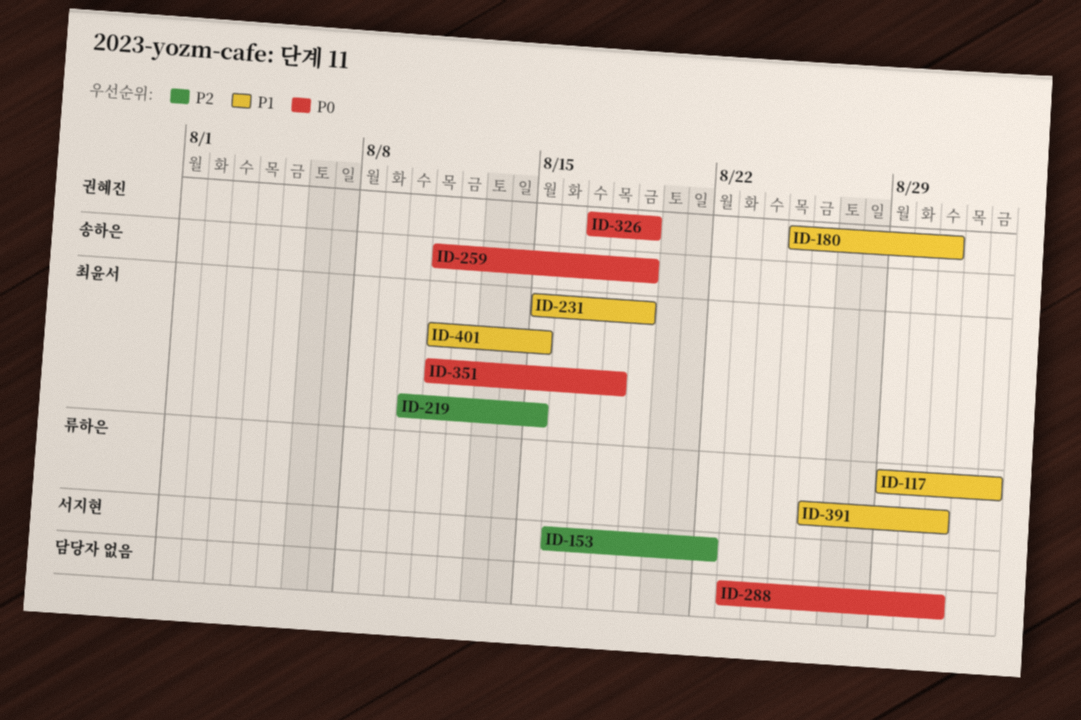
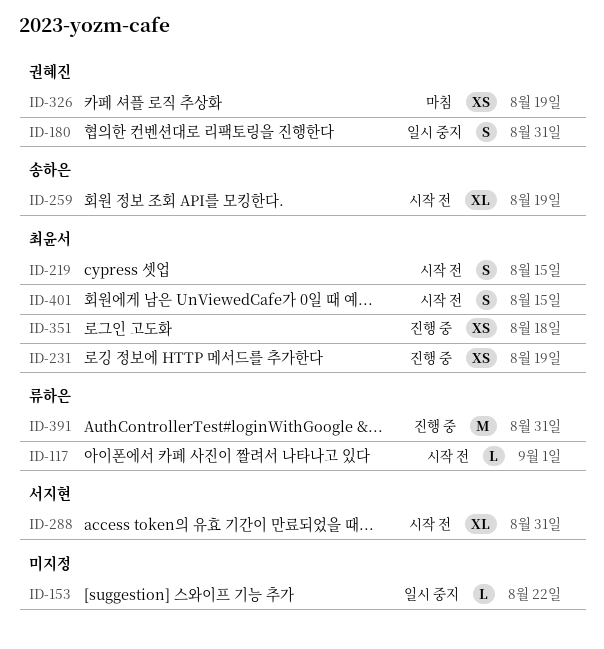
ID-117, due: Sep 2 -> Sep 1
ID-153, owner: 서지현 -> none
ID-288, owner: none -> 서지현

